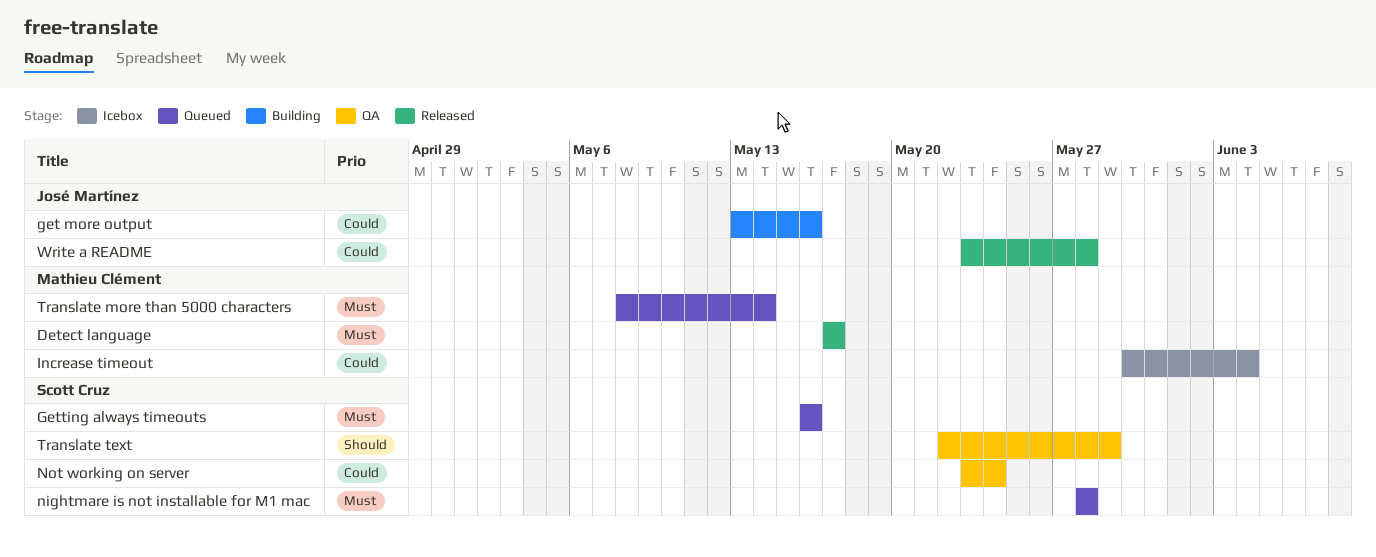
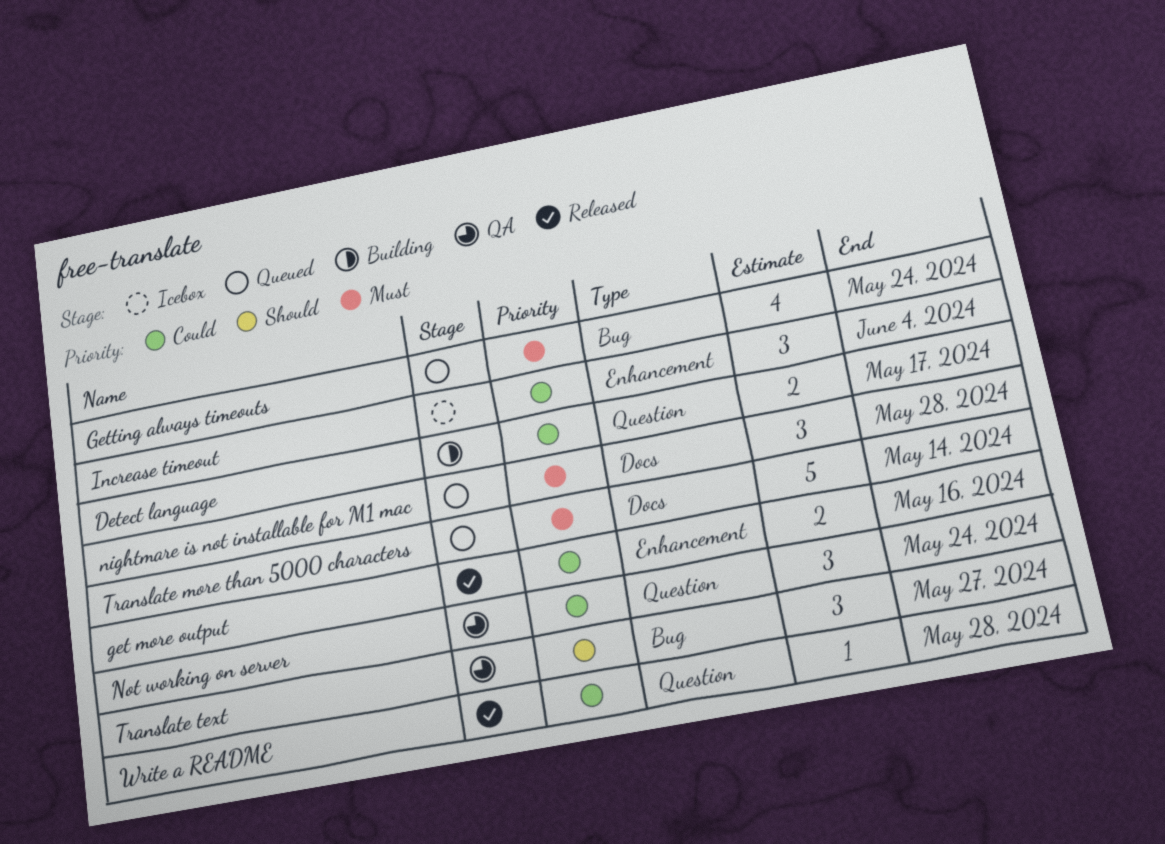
Detect language, status: Released -> Building
Detect language, priority: Must -> Could
get more output, status: Building -> Released
Getting always timeouts, due: May 16 -> May 24
Translate text, due: May 29 -> May 27

